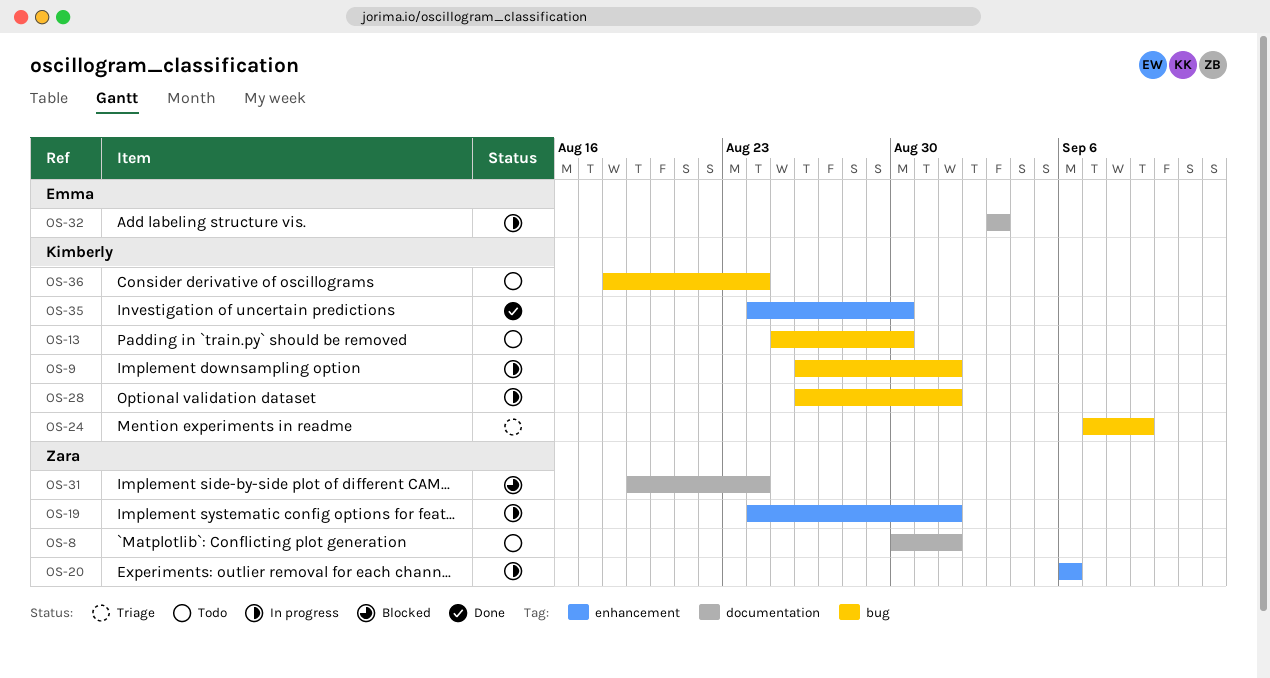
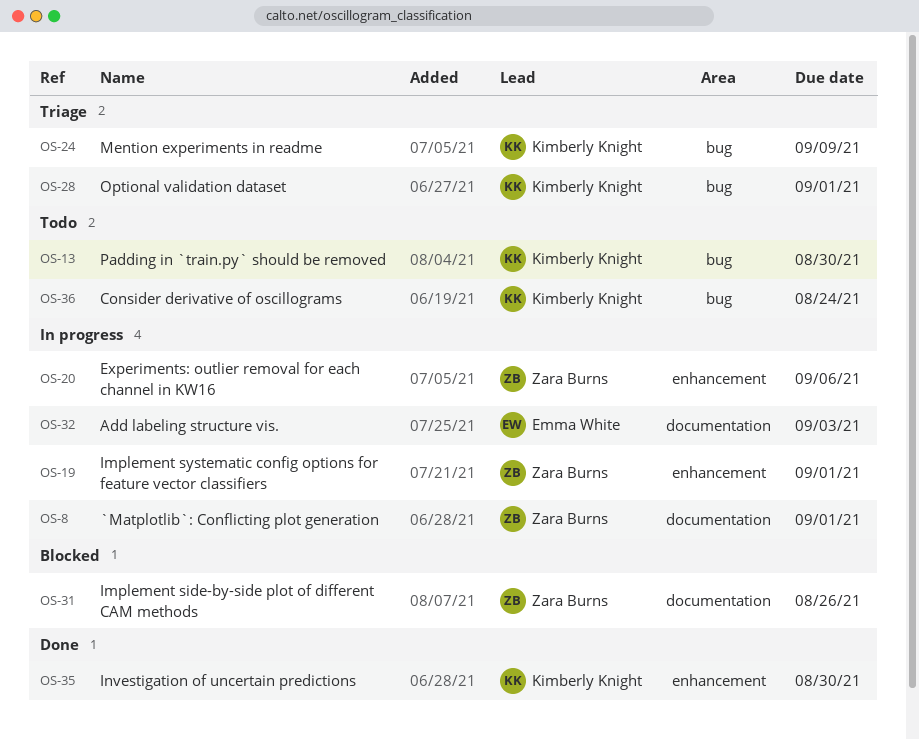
OS-8, status: Todo -> In progress
OS-9: present -> none
OS-28, status: In progress -> Triage
OS-31, due: Aug 24 -> Aug 26

